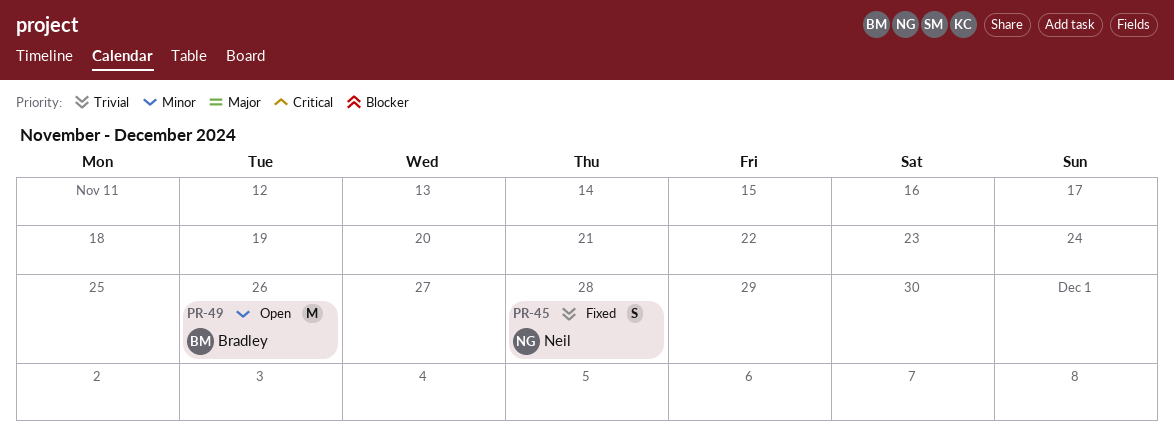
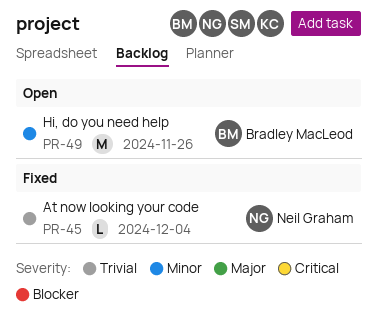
PR-45, estimate: S -> L
PR-45, due: Nov 28 -> Dec 4

